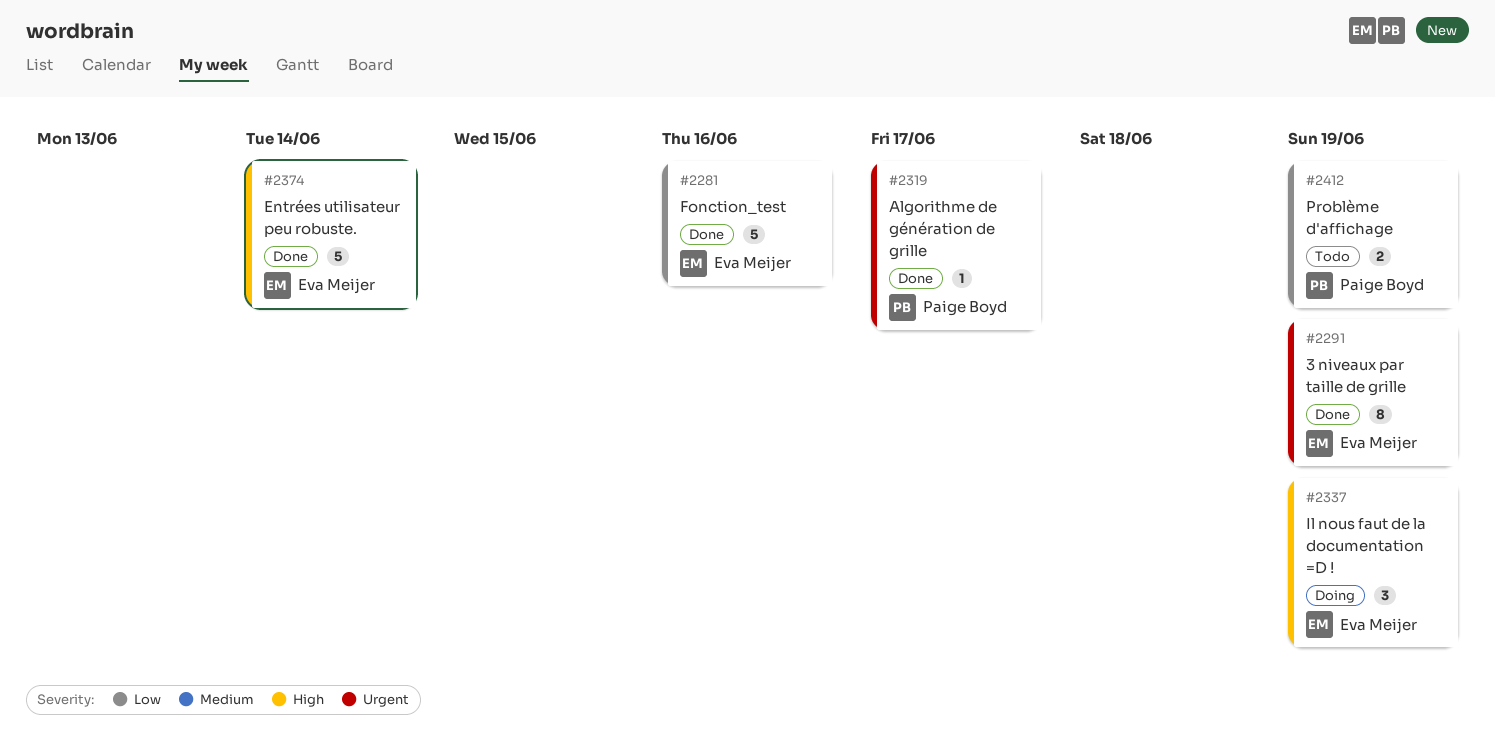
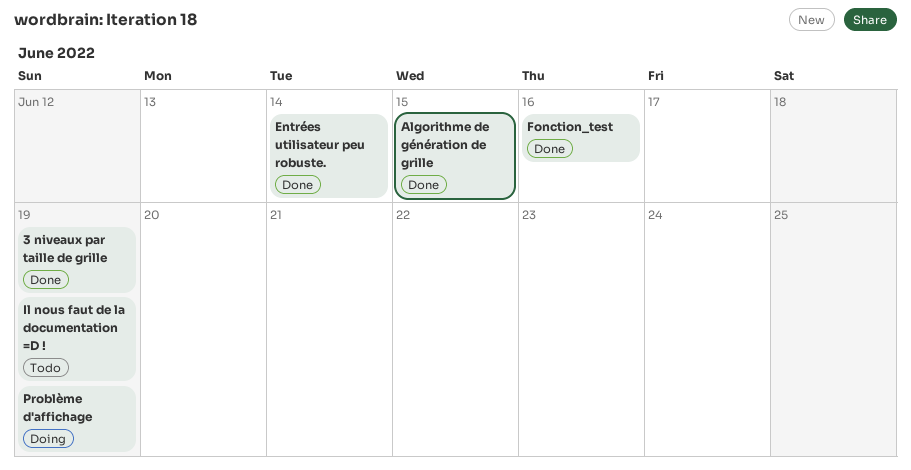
Algorithme de génération de grille, due: Jun 17 -> Jun 15
Il nous faut de la documentation =D !, status: Doing -> Todo
Problème d'affichage, status: Todo -> Doing

